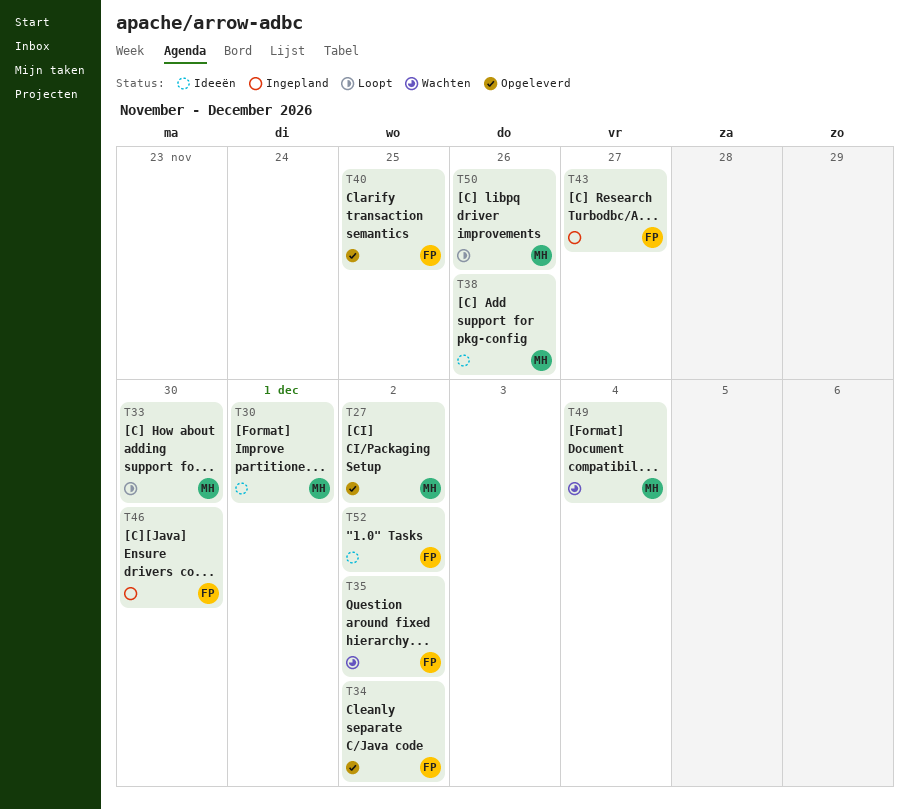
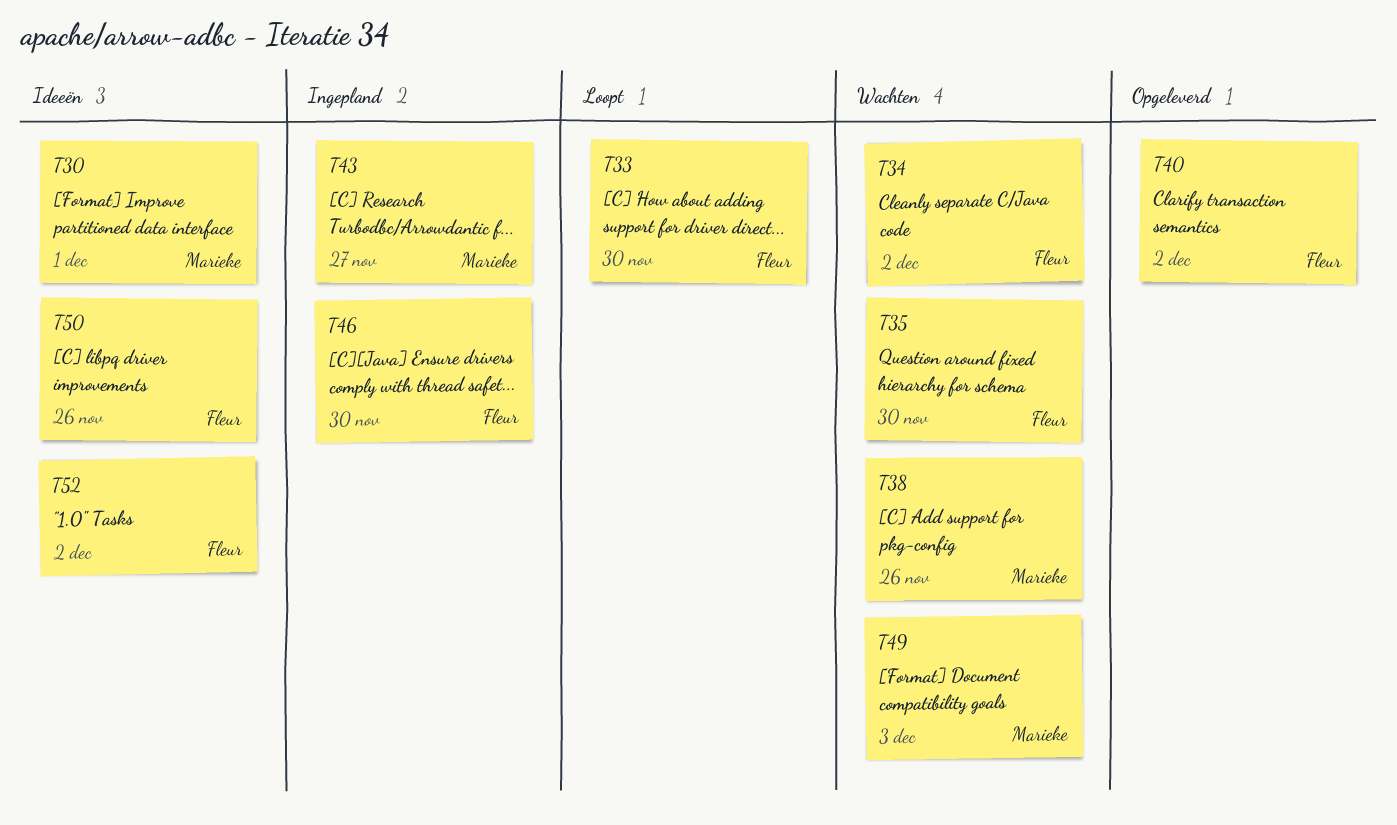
T27: present -> none
T33, owner: Marieke -> Fleur
T34, status: Opgeleverd -> Wachten
T35, due: Dec 2 -> Nov 30
T38, status: Ideeën -> Wachten
T40, due: Nov 25 -> Dec 2
T43, owner: Fleur -> Marieke
T49, due: Dec 4 -> Dec 3
T50, status: Loopt -> Ideeën
T50, owner: Marieke -> Fleur

